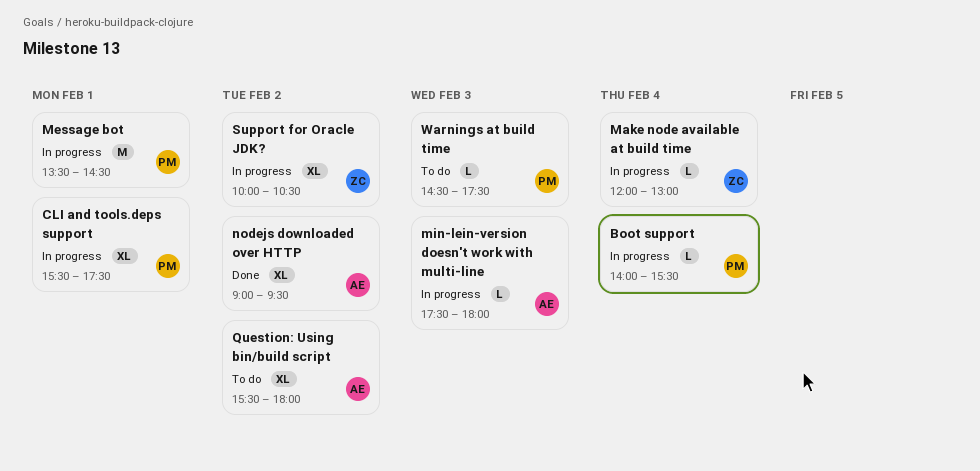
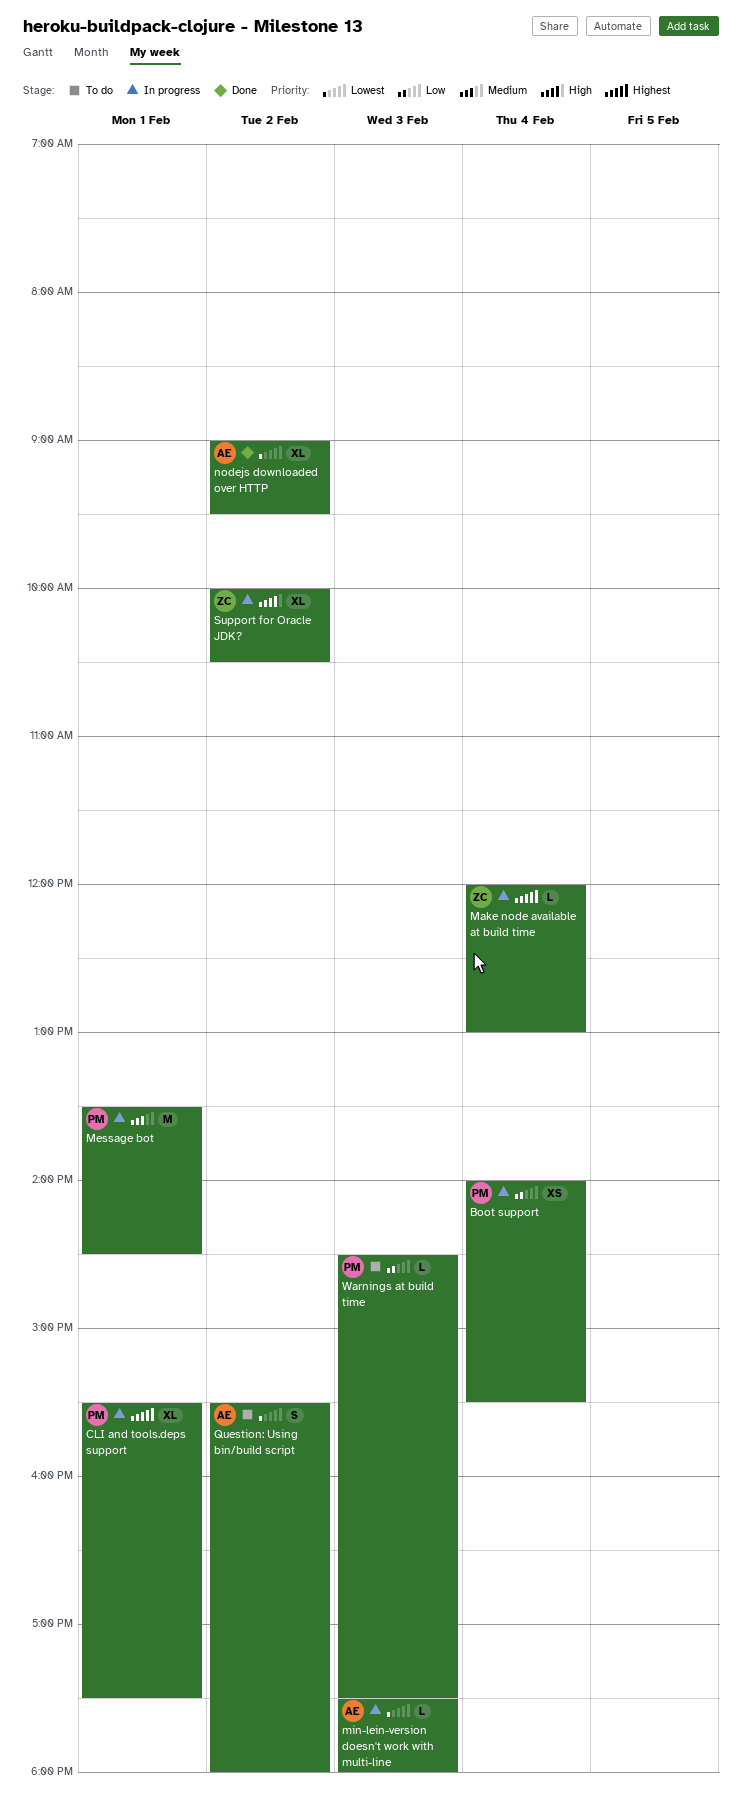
Boot support, estimate: L -> XS
Question: Using bin/build script, estimate: XL -> S

